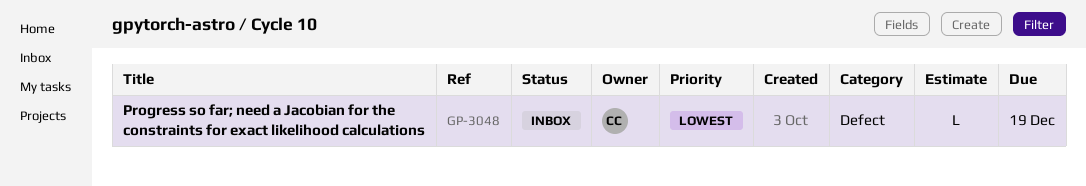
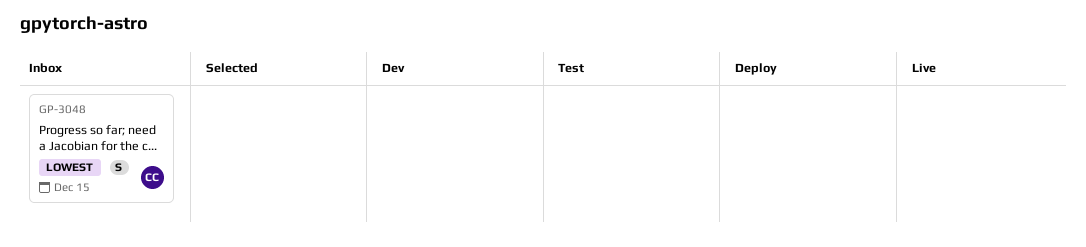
GP-3048, estimate: L -> S
GP-3048, due: Dec 19 -> Dec 15

